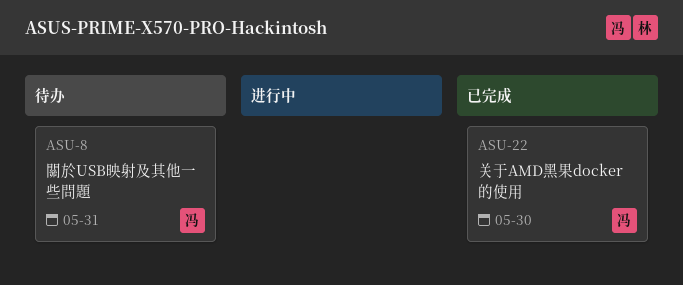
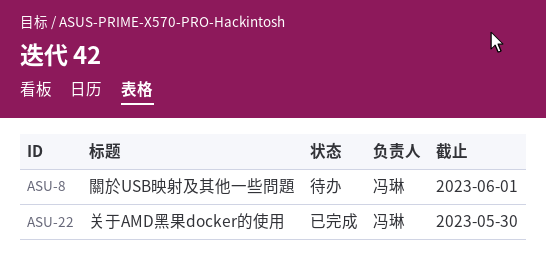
ASU-8, due: May 31 -> Jun 1

